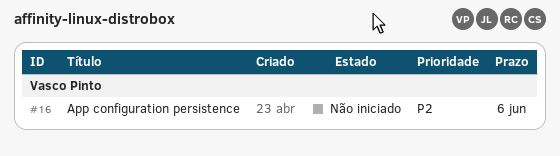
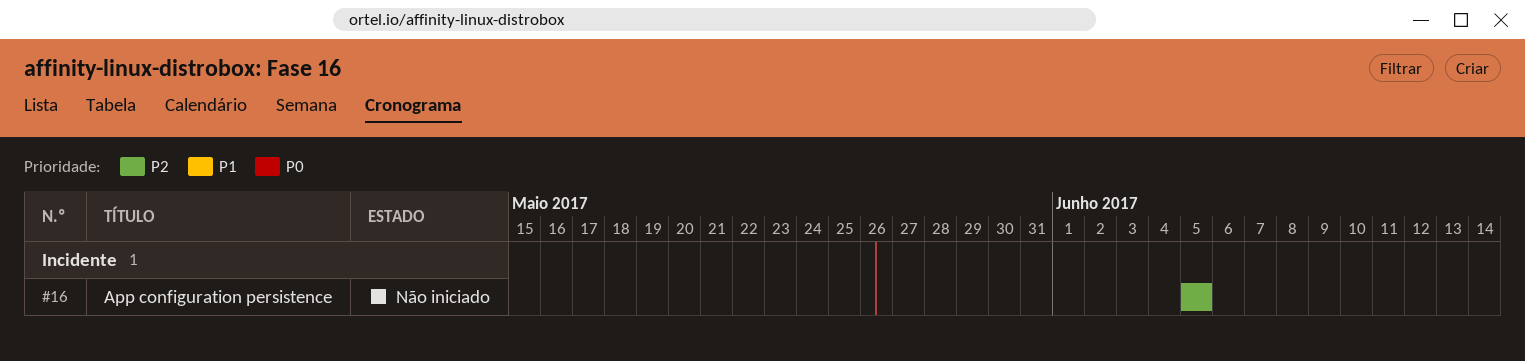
#16, due: Jun 6 -> Jun 5

